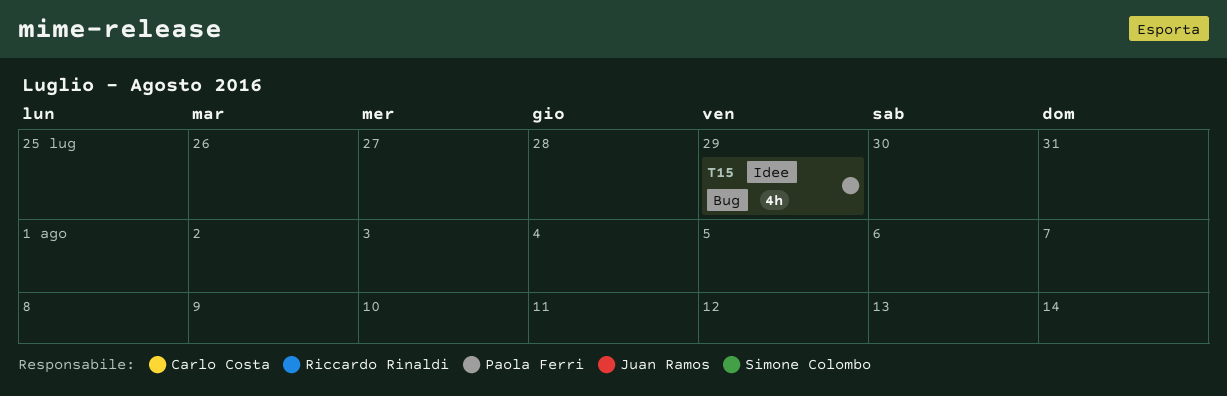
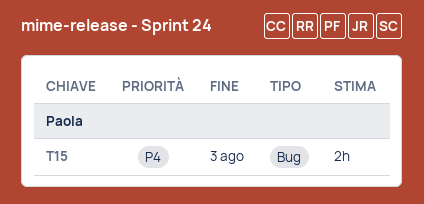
T15, estimate: 4h -> 2h
T15, due: Jul 29 -> Aug 3

